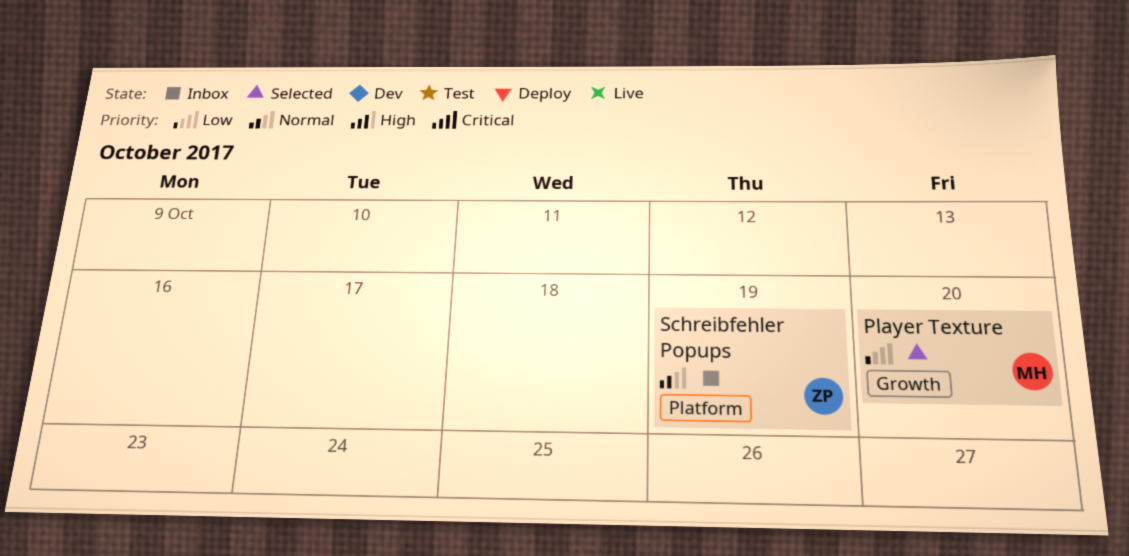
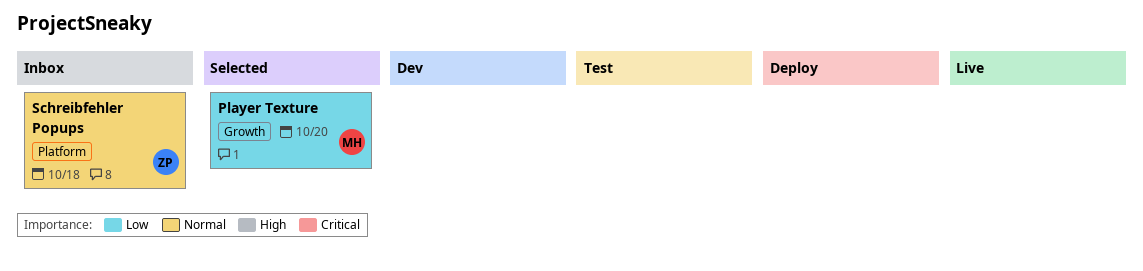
Schreibfehler Popups, due: Oct 19 -> Oct 18

